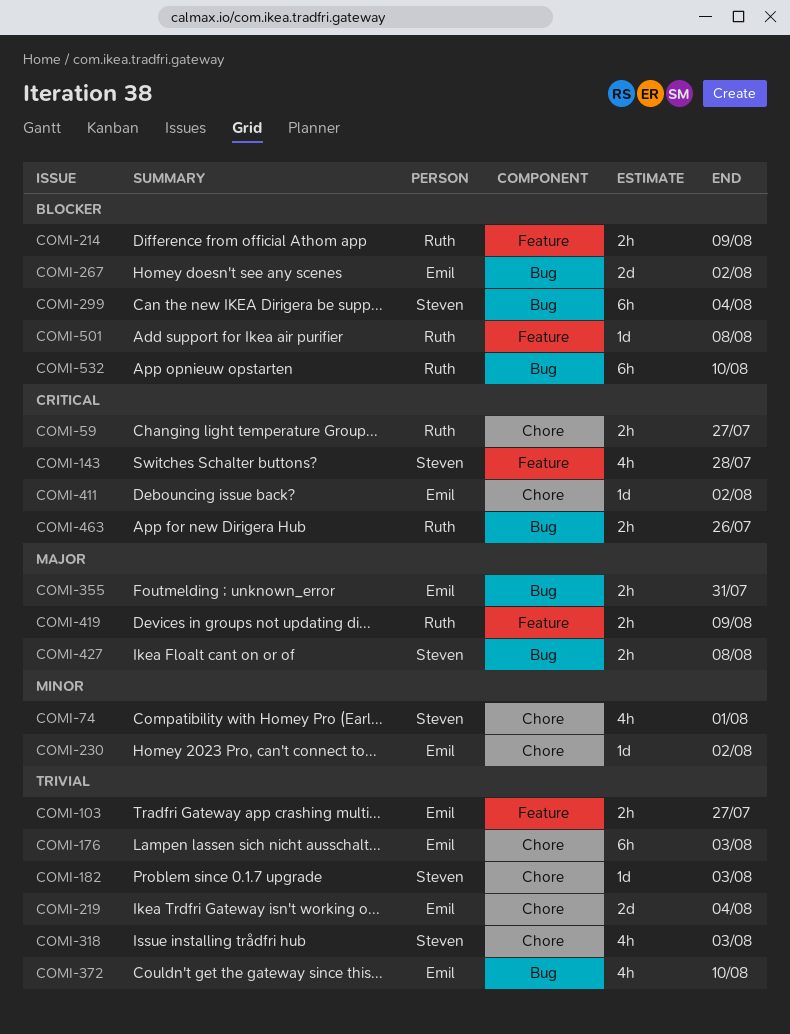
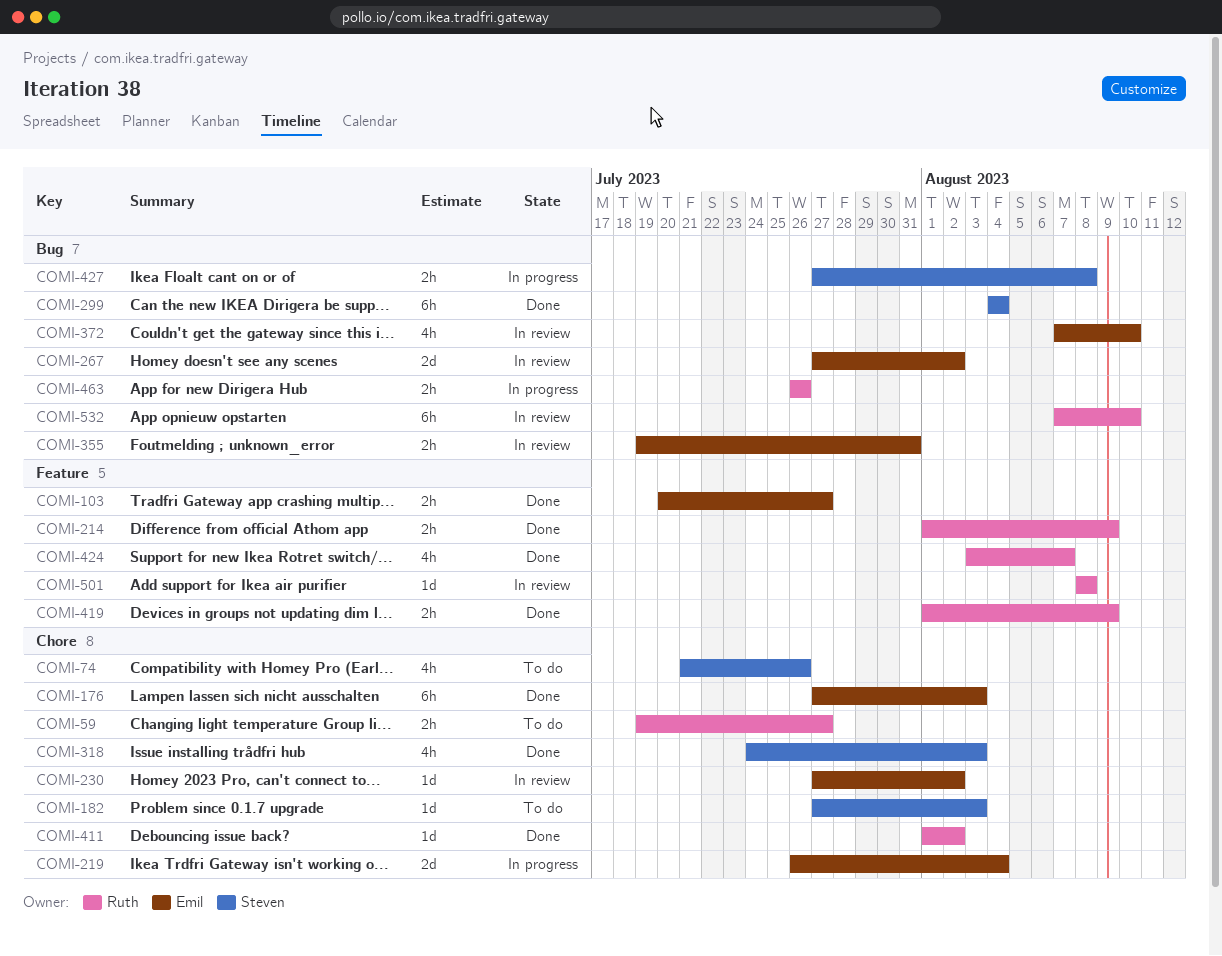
COMI-74, due: Aug 1 -> Jul 26
COMI-143: present -> none
COMI-411, owner: Emil -> Ruth
COMI-424: none -> present

